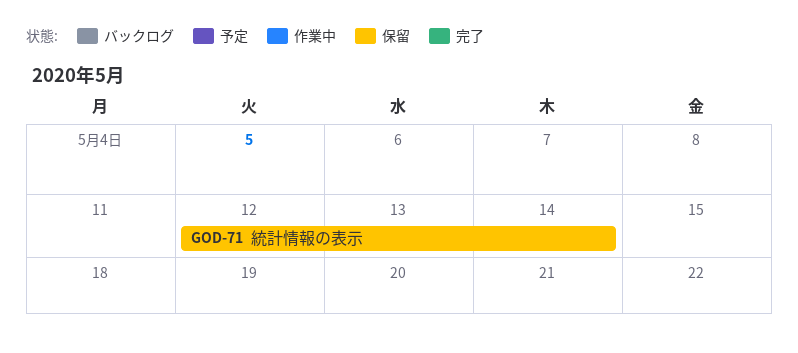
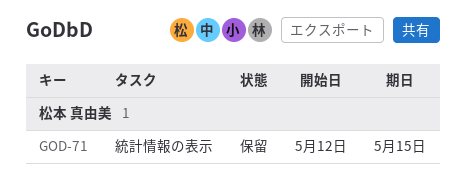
GOD-71, due: May 14 -> May 15

